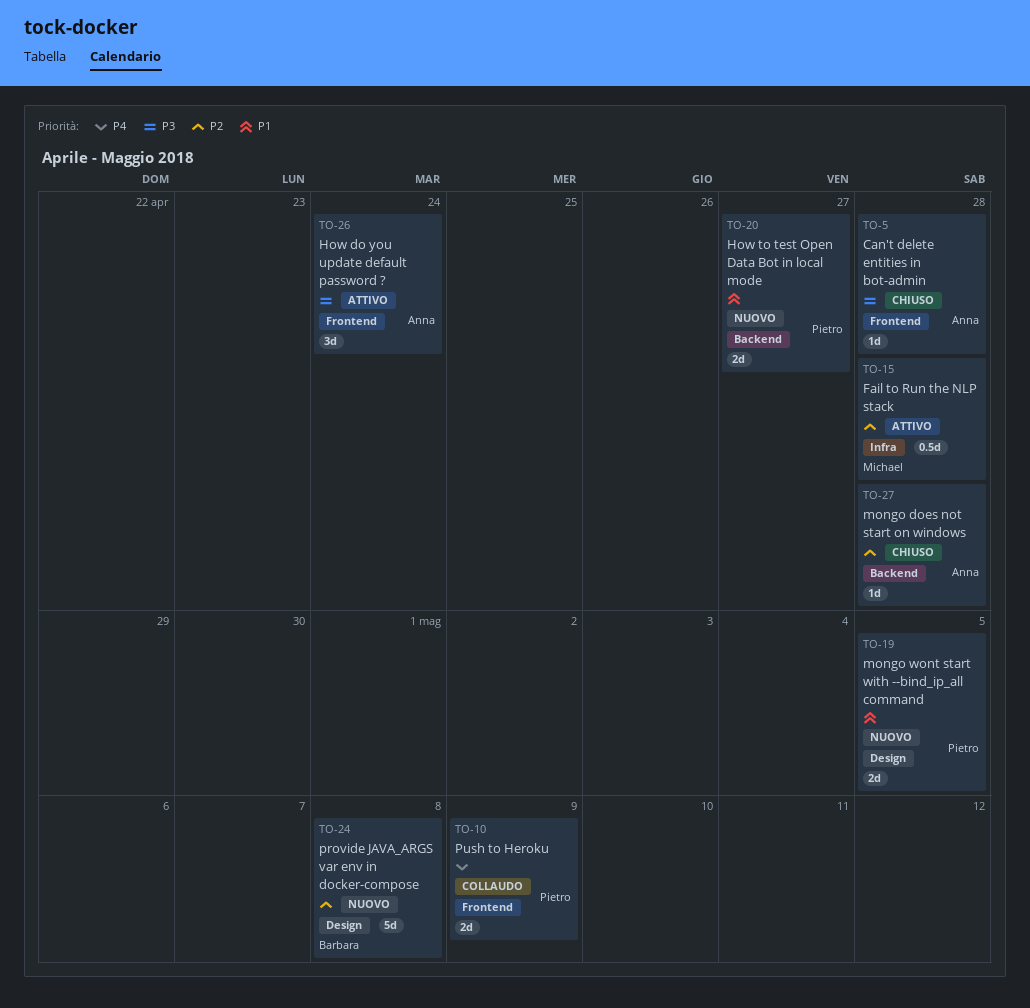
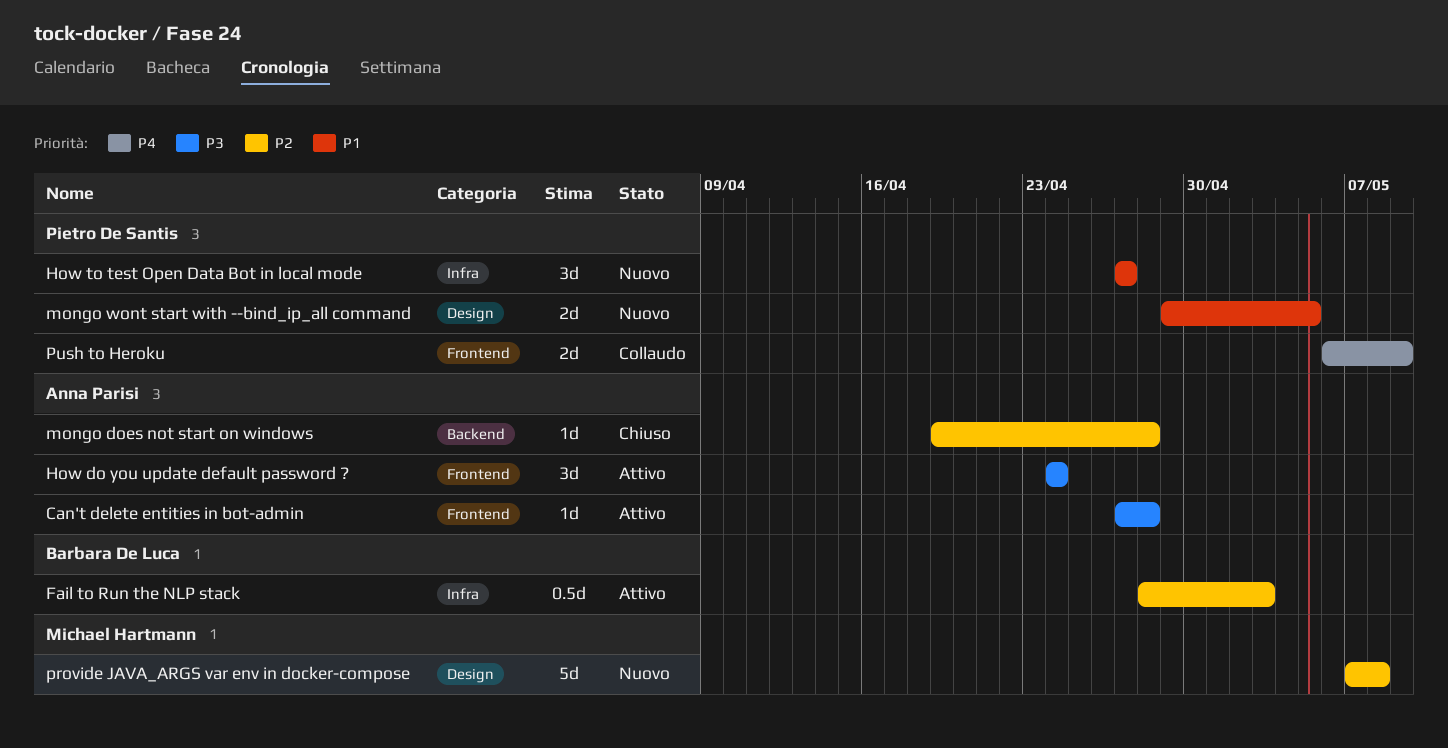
Can't delete entities in bot-admin, status: Chiuso -> Attivo
Fail to Run the NLP stack, owner: Michael Hartmann -> Barbara De Luca
Fail to Run the NLP stack, due: Apr 28 -> May 3
How to test Open Data Bot in local mode, label: Backend -> Infra
How to test Open Data Bot in local mode, estimate: 2d -> 3d
provide JAVA_ARGS var env in docker-compose, owner: Barbara De Luca -> Michael Hartmann

